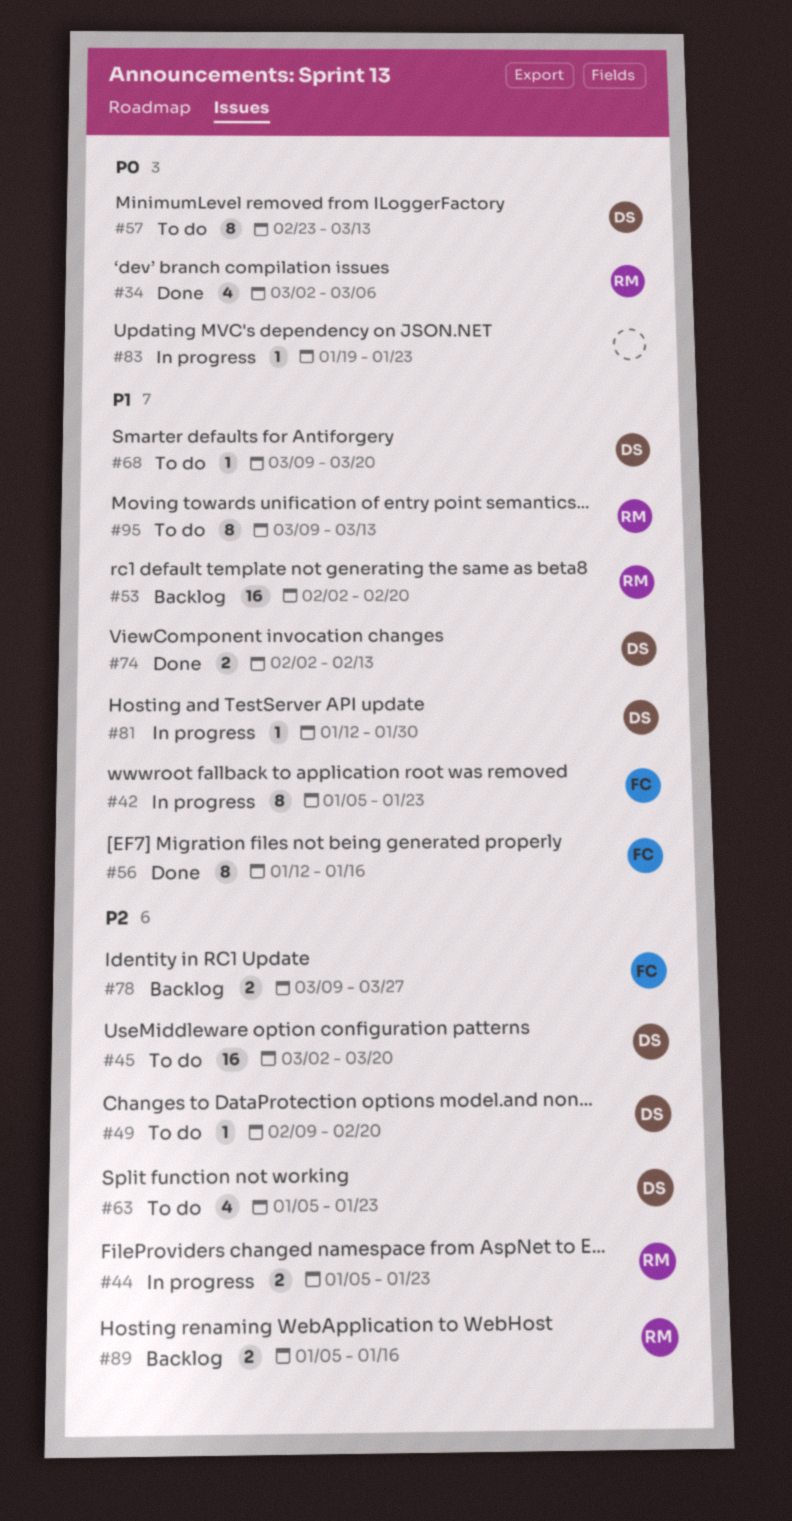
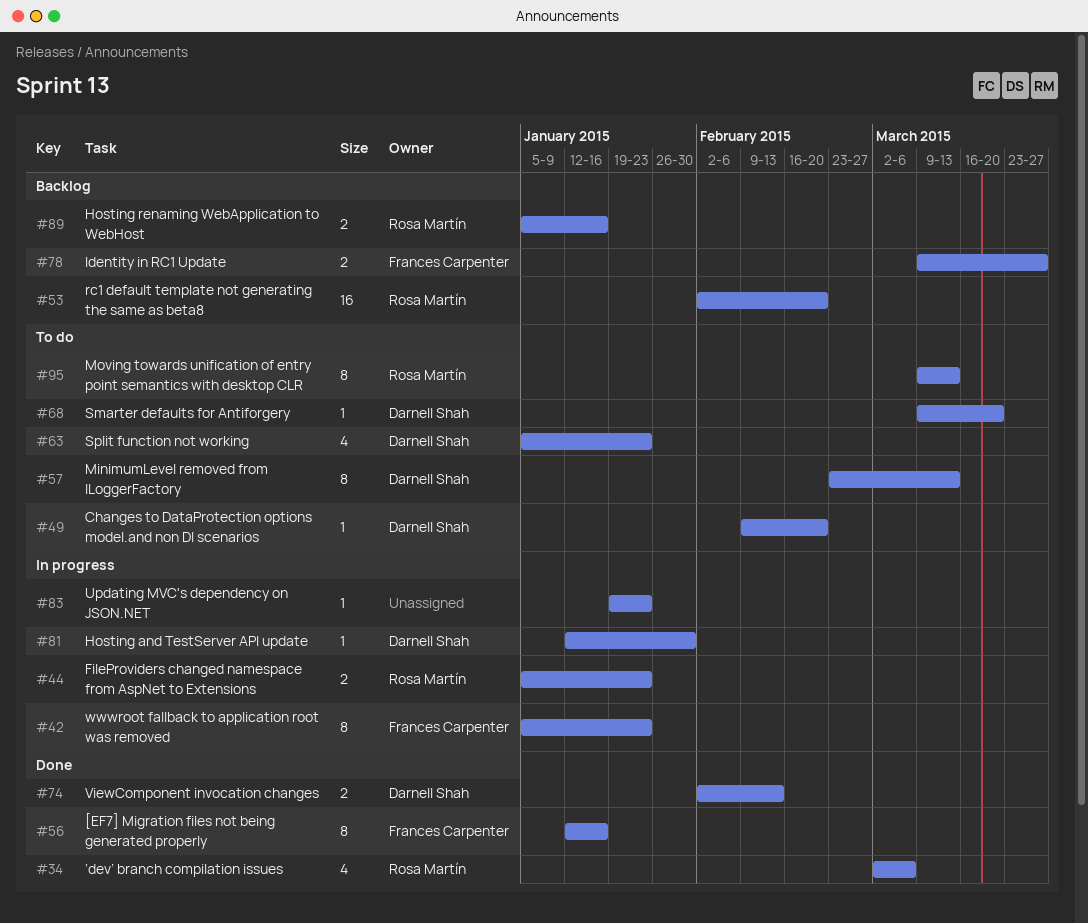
#45: present -> none

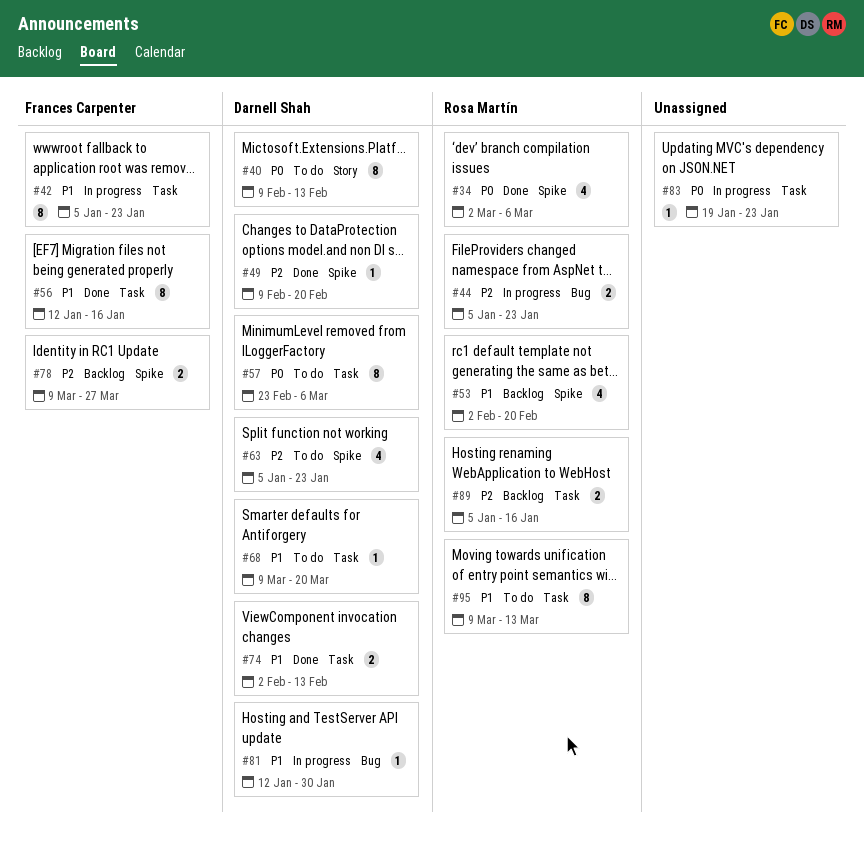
#40: none -> present
#49, status: To do -> Done
#53, estimate: 16 -> 4
#57, due: Mar 13 -> Mar 6

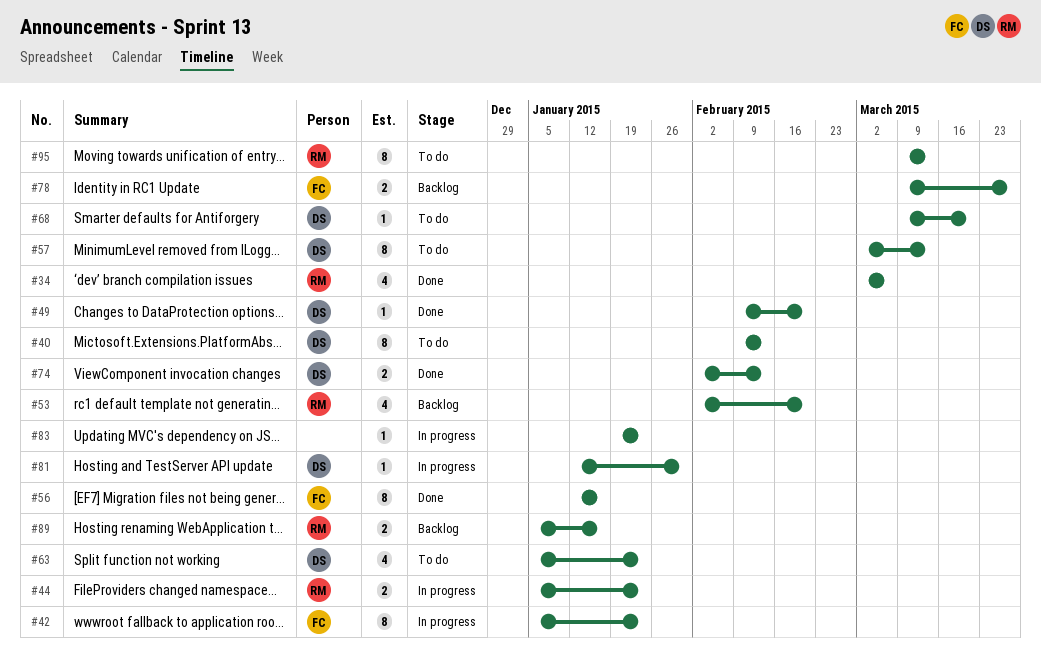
#57, start: Feb 23 -> Mar 2
#57, due: Mar 6 -> Mar 13

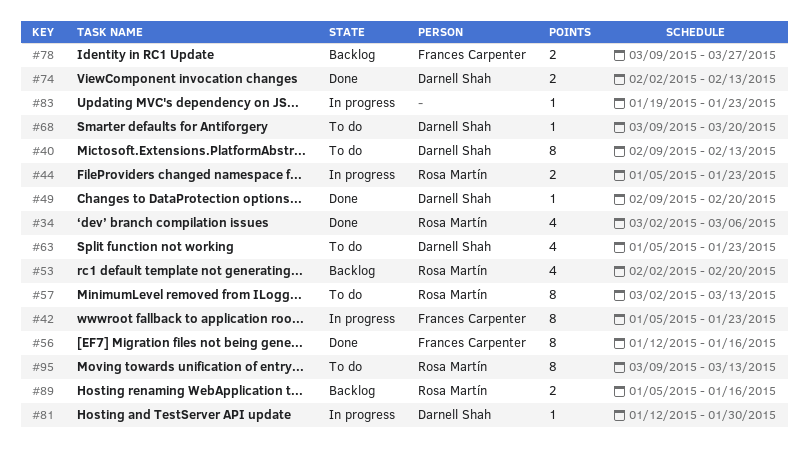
#57, owner: Darnell Shah -> Rosa Martín

